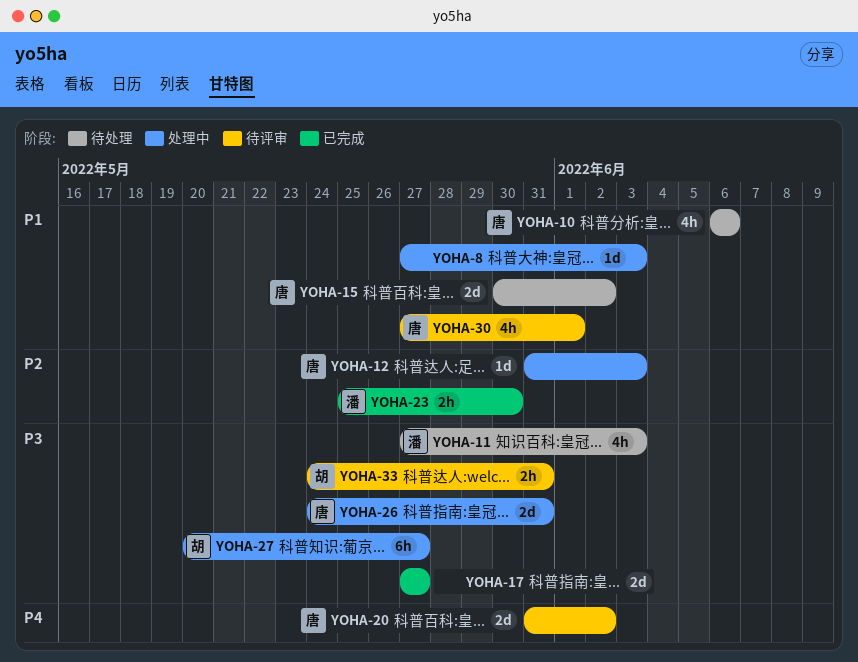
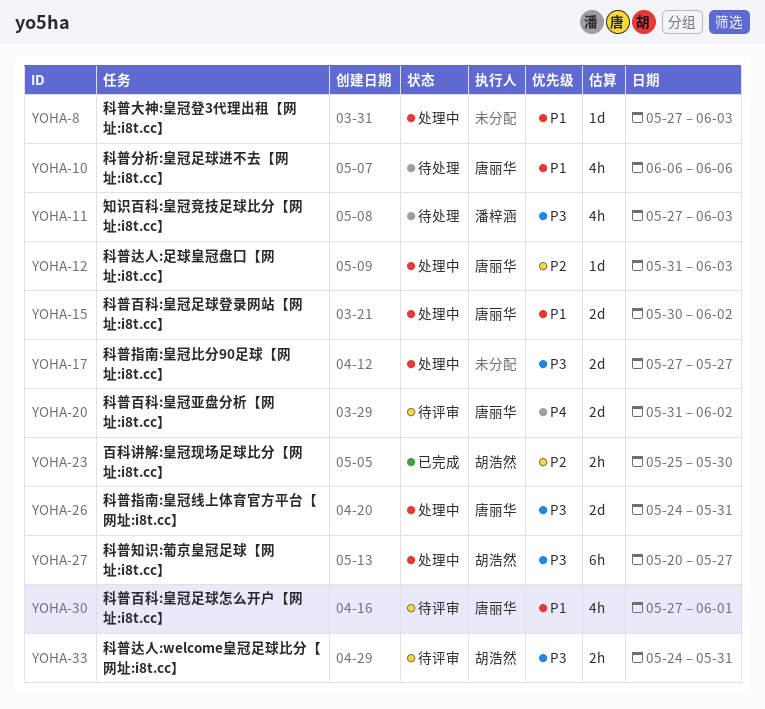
YOHA-15, status: 待处理 -> 处理中
YOHA-17, status: 已完成 -> 处理中
YOHA-23, owner: 潘梓涵 -> 胡浩然

